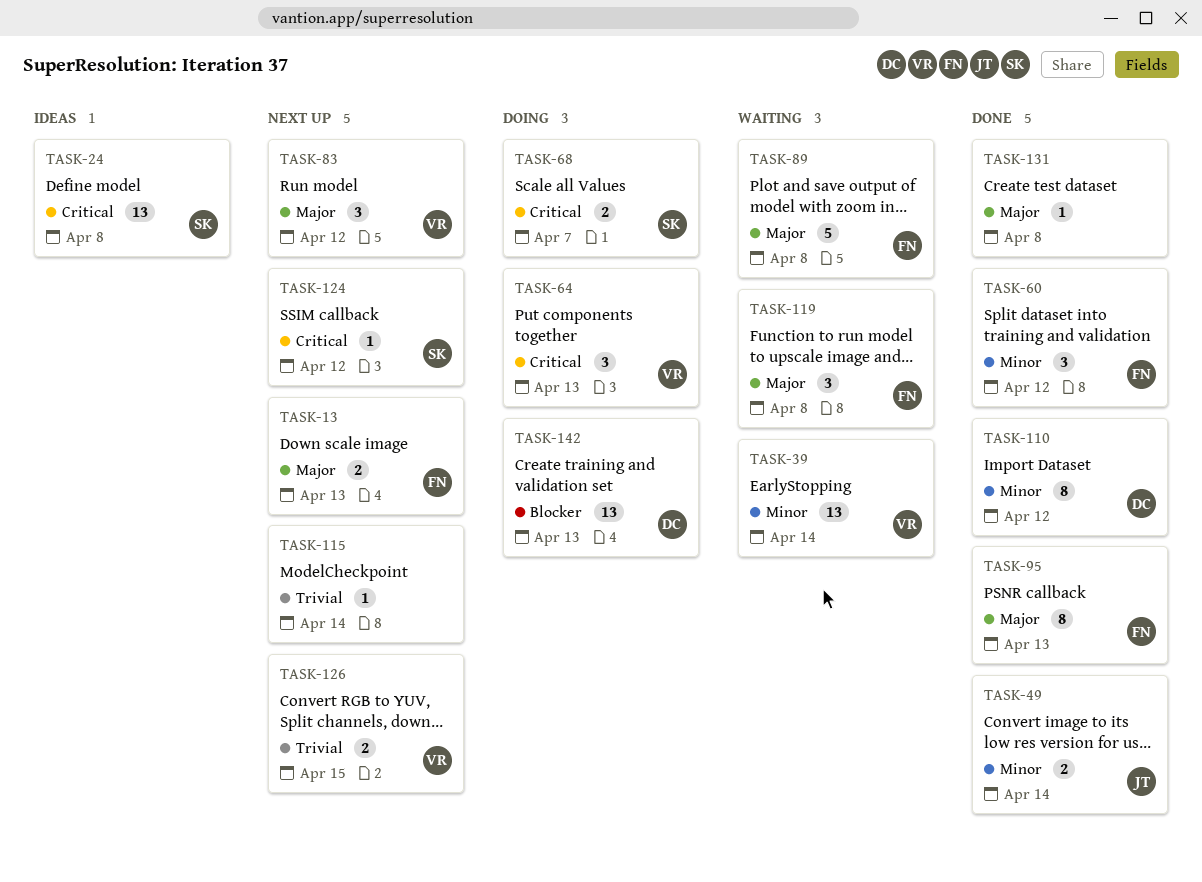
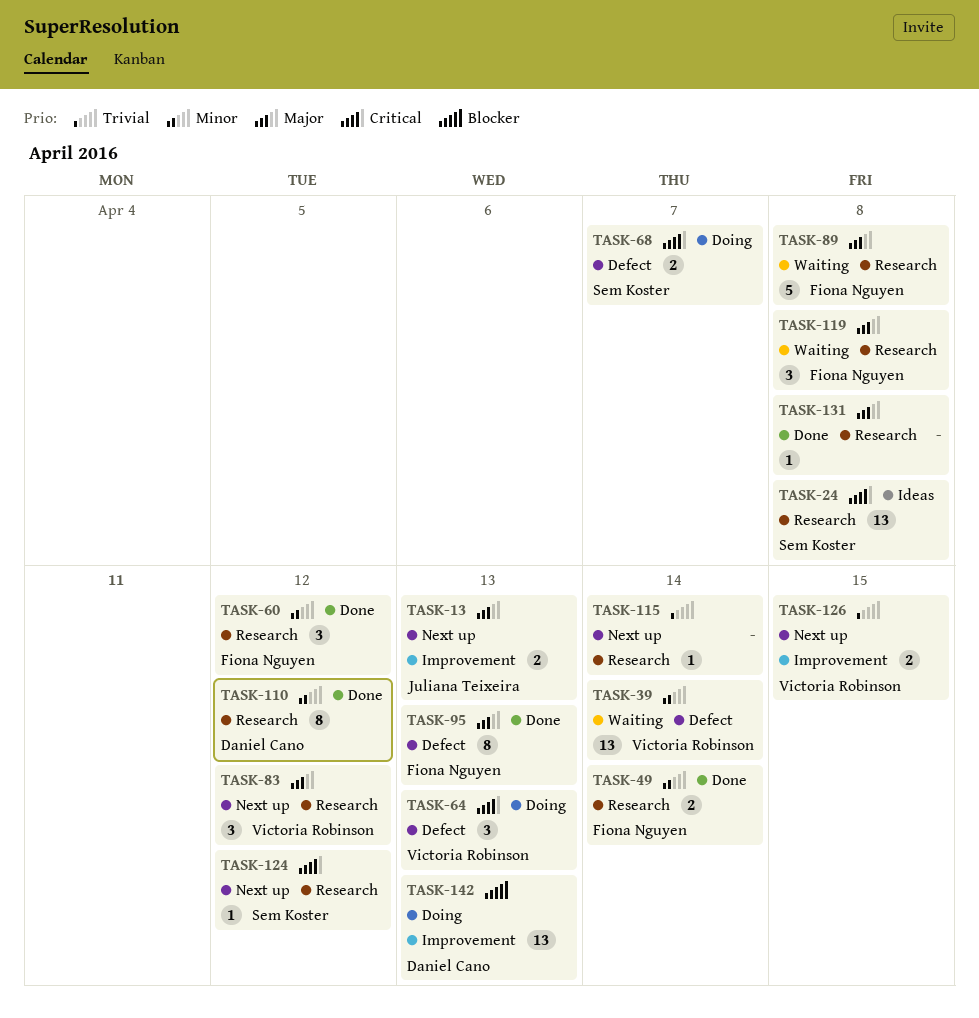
TASK-13, owner: Fiona Nguyen -> Juliana Teixeira
TASK-49, owner: Juliana Teixeira -> Fiona Nguyen

